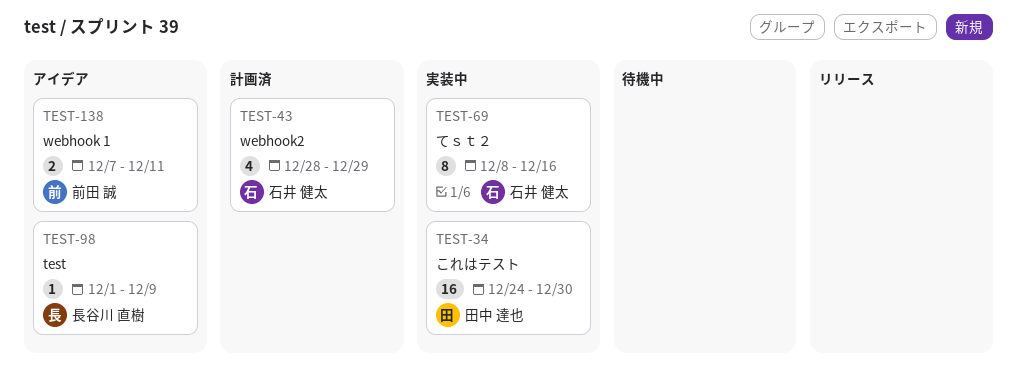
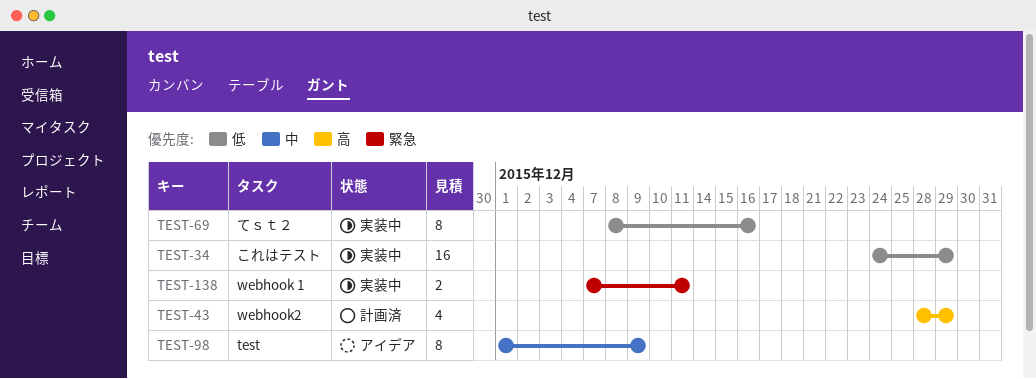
TEST-34, due: Dec 30 -> Dec 29
TEST-98, estimate: 1 -> 8
TEST-138, status: アイデア -> 実装中

